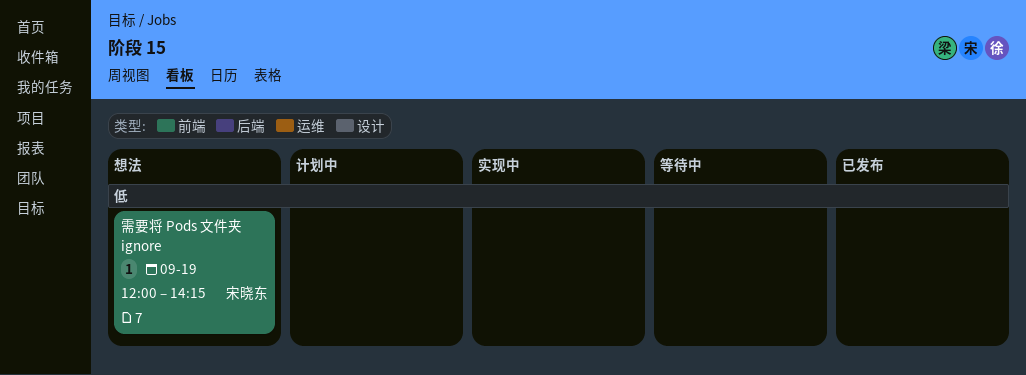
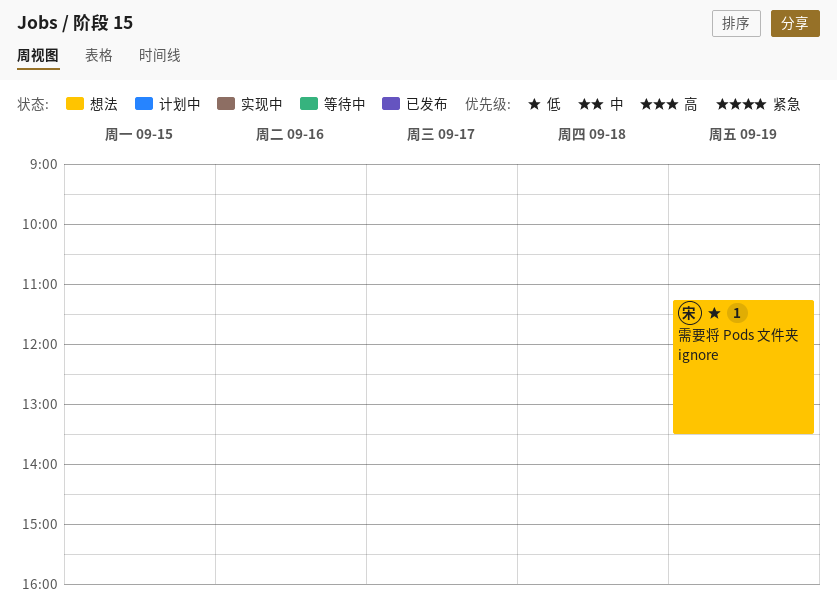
需要将 Pods 文件夹 ignore, begins: 12:00 -> 11:15
需要将 Pods 文件夹 ignore, ends: 14:15 -> 13:30

